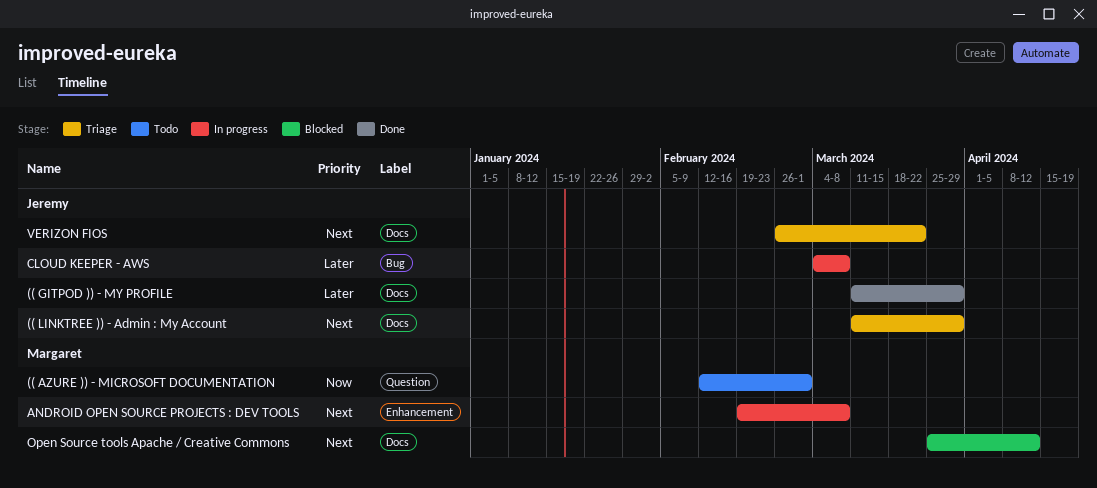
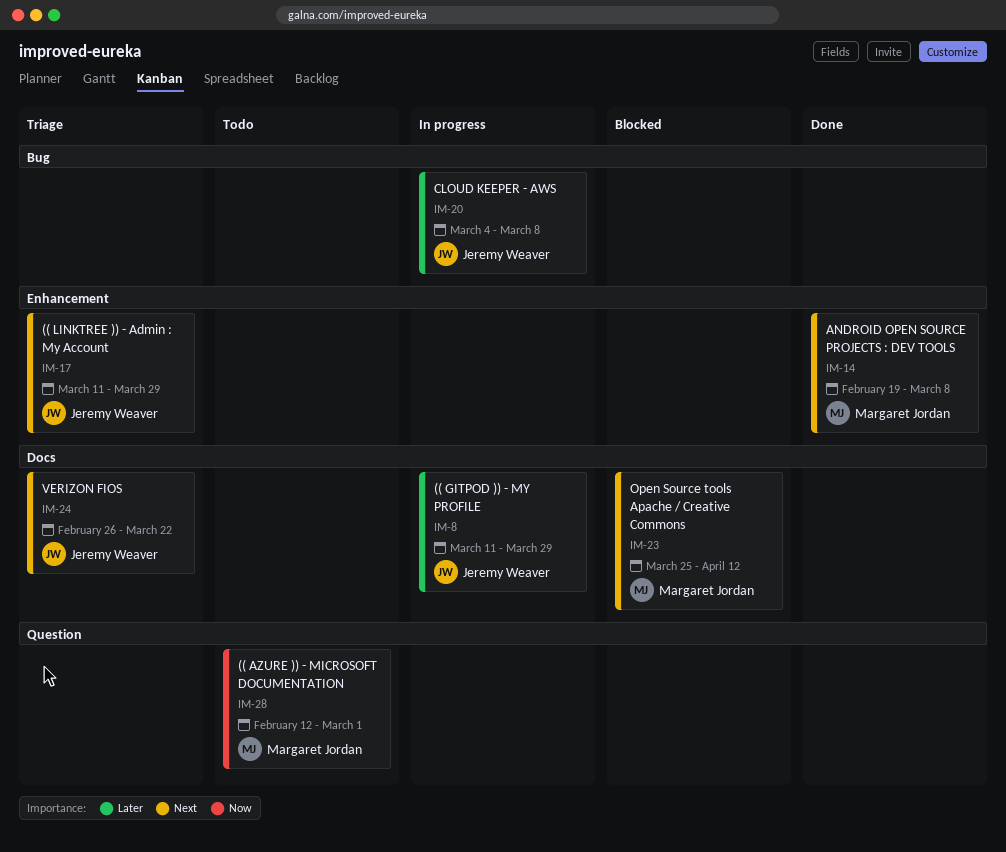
(( GITPOD )) - MY PROFILE, status: Done -> In progress
(( LINKTREE )) - Admin : My Account, label: Docs -> Enhancement
ANDROID OPEN SOURCE PROJECTS : DEV TOOLS, status: In progress -> Done

